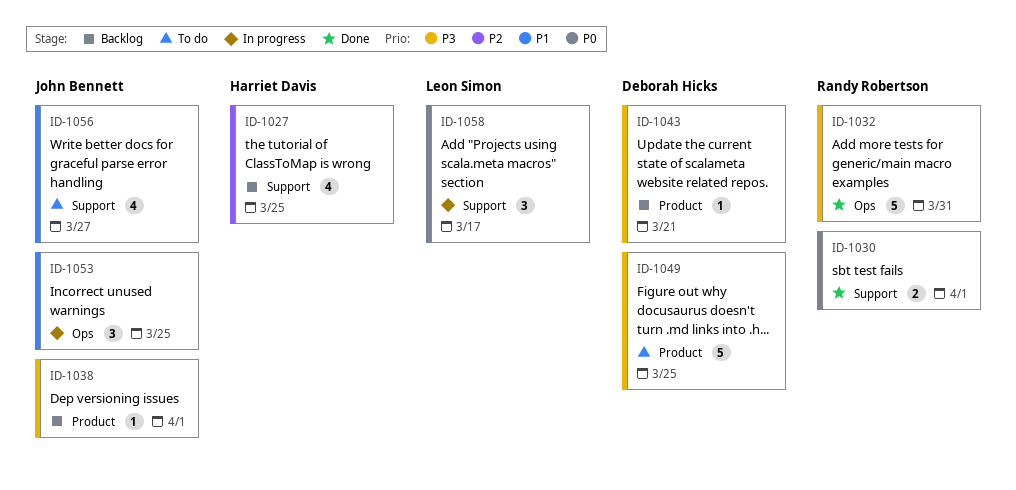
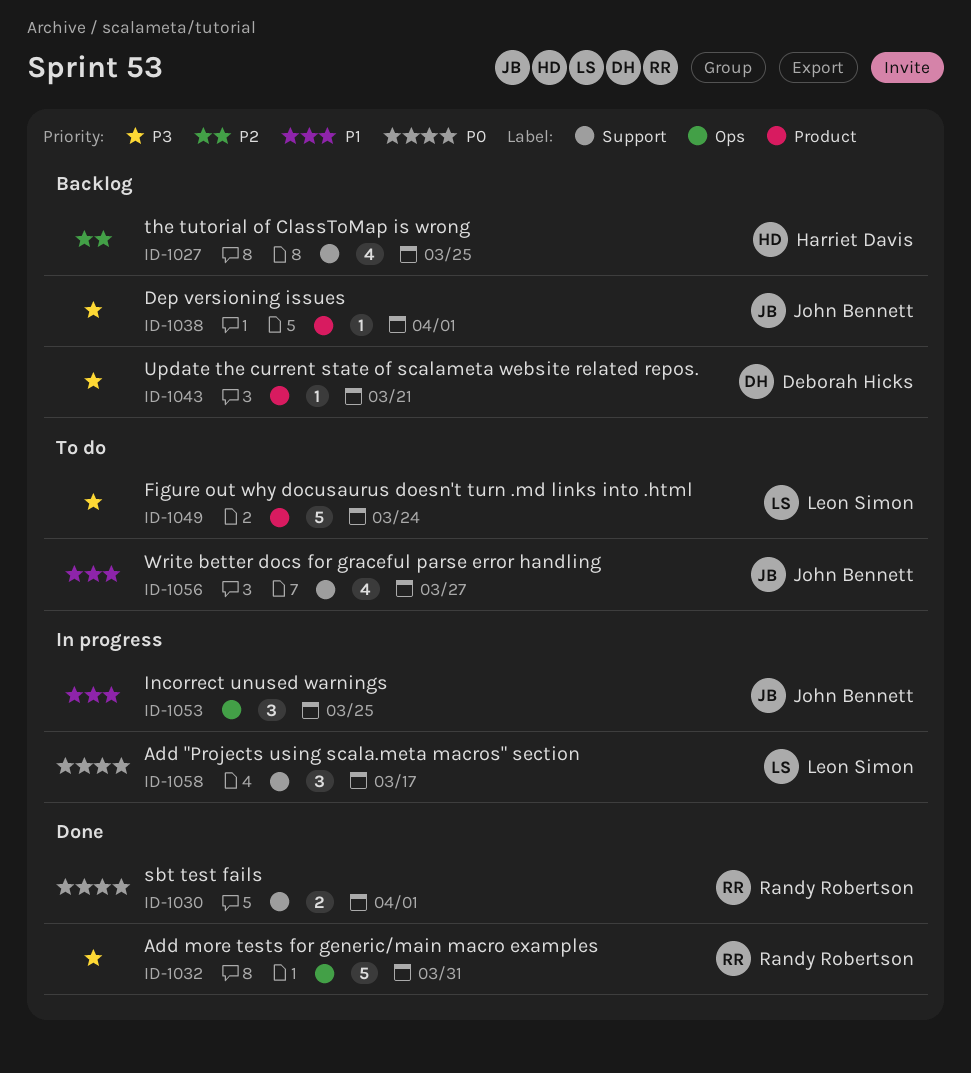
ID-1049, owner: Deborah Hicks -> Leon Simon
ID-1049, due: Mar 25 -> Mar 24

